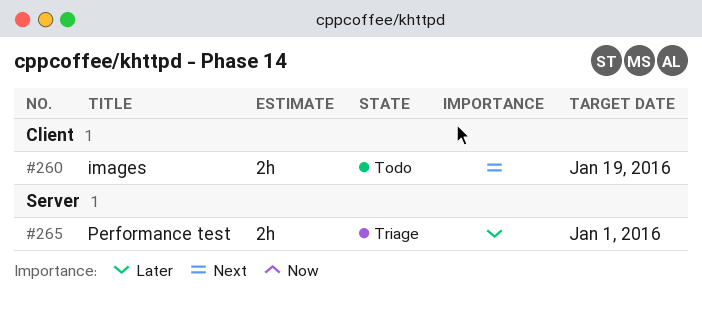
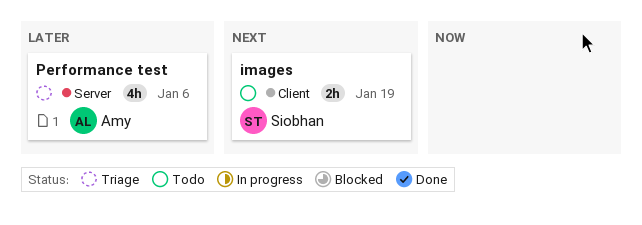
Performance test, estimate: 2h -> 4h
Performance test, due: Jan 1 -> Jan 6

